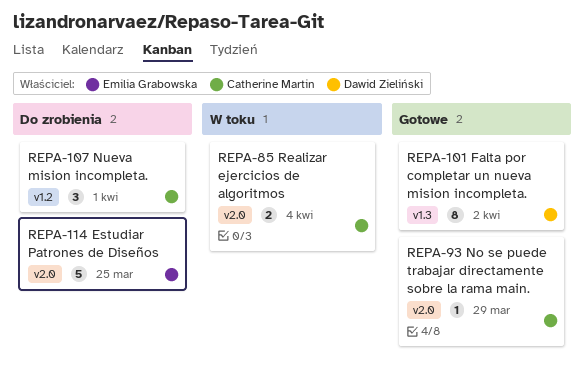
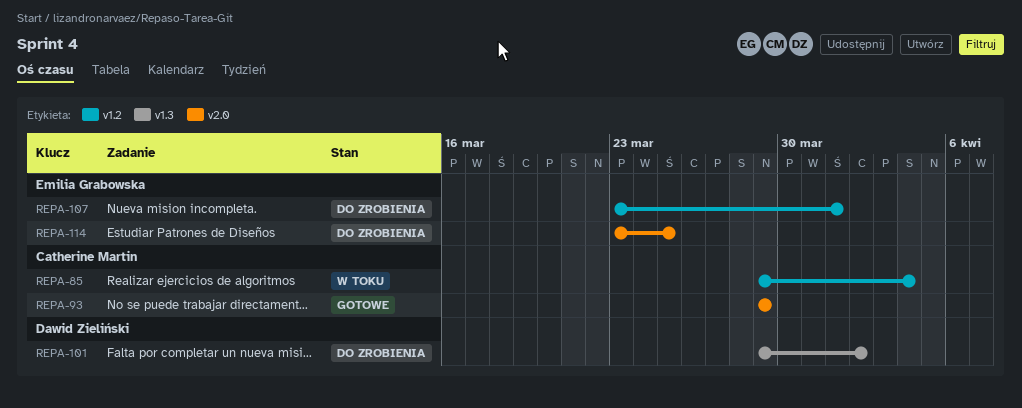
REPA-85, label: v2.0 -> v1.2
REPA-101, status: Gotowe -> Do zrobienia
REPA-107, owner: Catherine Martin -> Emilia Grabowska

